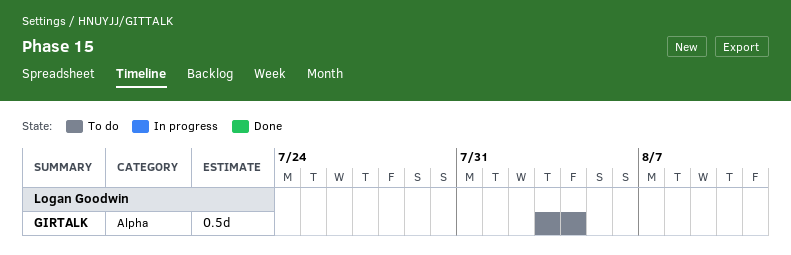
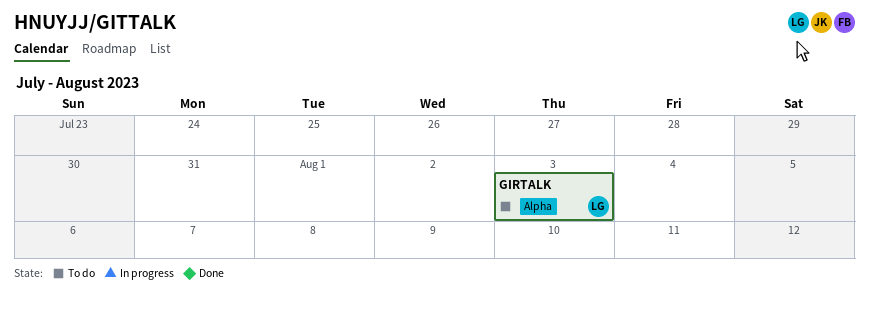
GIRTALK, due: Aug 4 -> Aug 3

